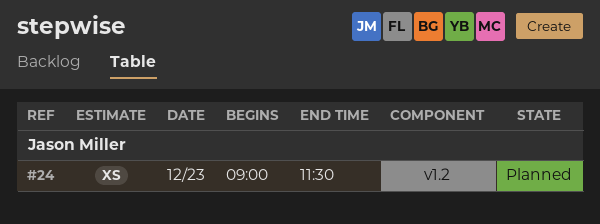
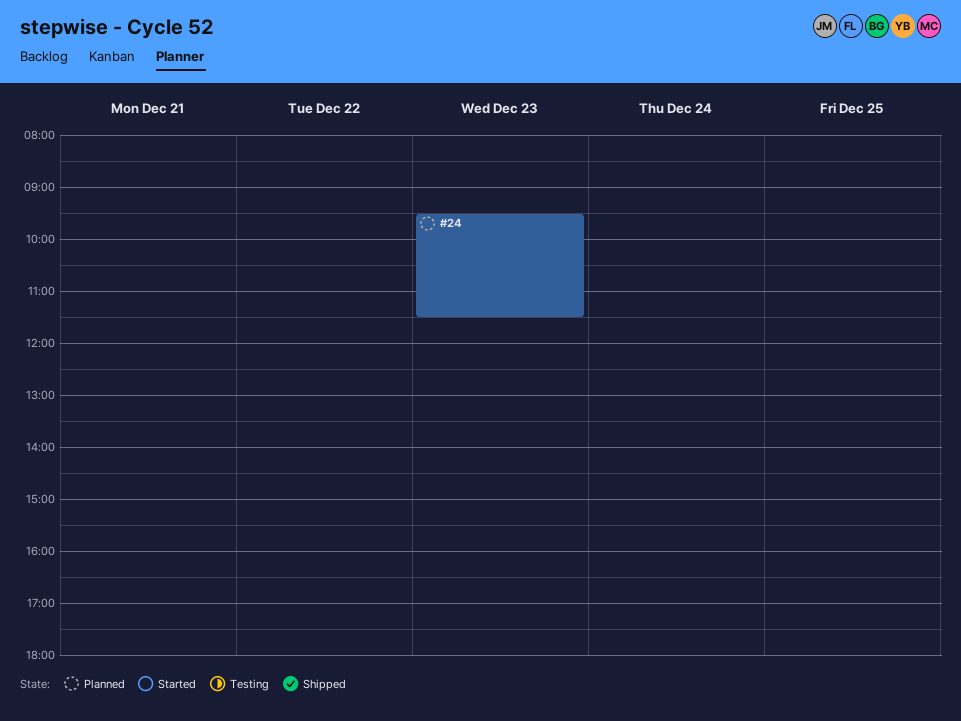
#24, begins: 09:00 -> 09:30

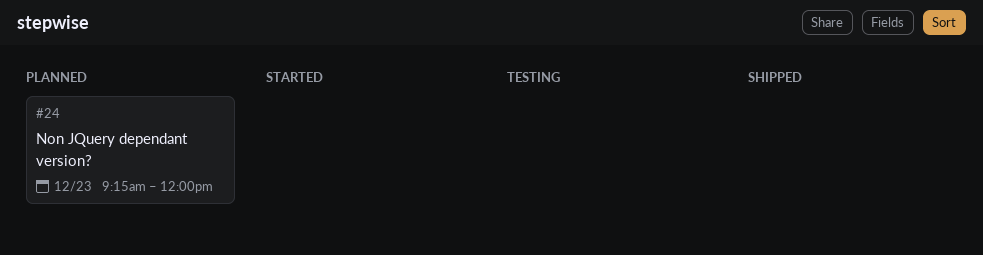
#24, begins: 09:30 -> 09:15
#24, ends: 11:30 -> 12:00

